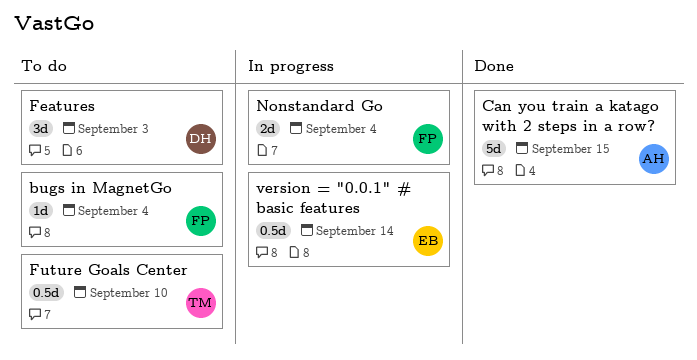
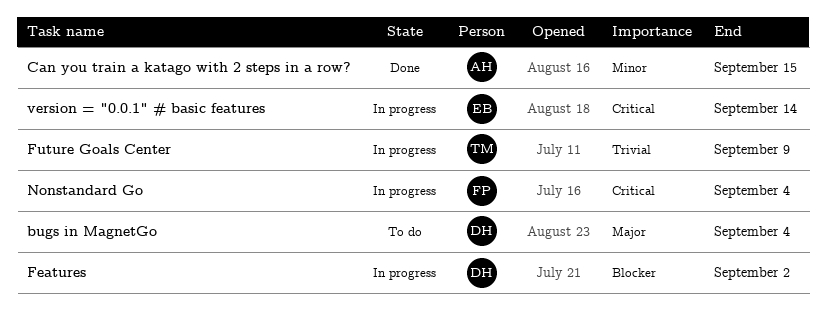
bugs in MagnetGo, owner: FP -> DH
Features, status: To do -> In progress
Features, due: Sep 3 -> Sep 2
Future Goals Center, status: To do -> In progress
Future Goals Center, due: Sep 10 -> Sep 9

